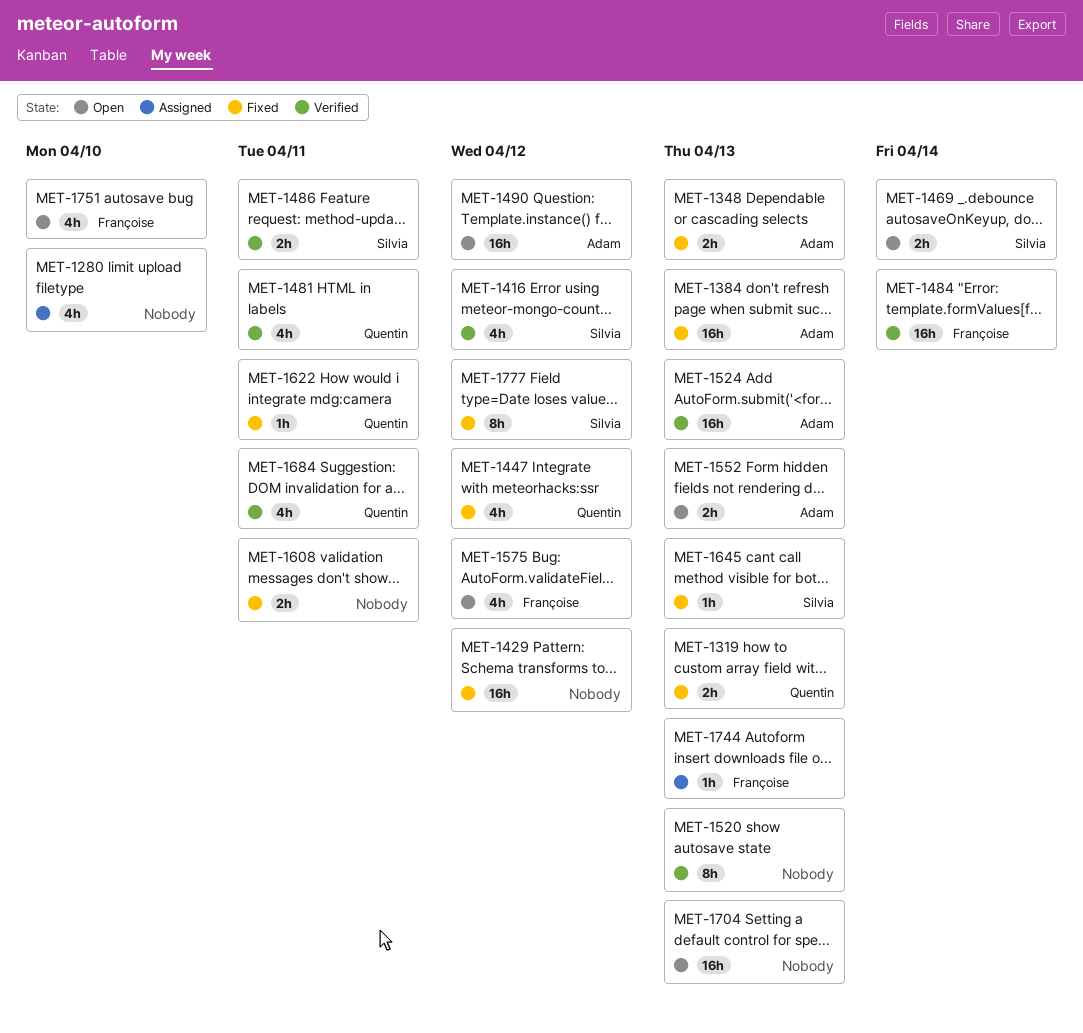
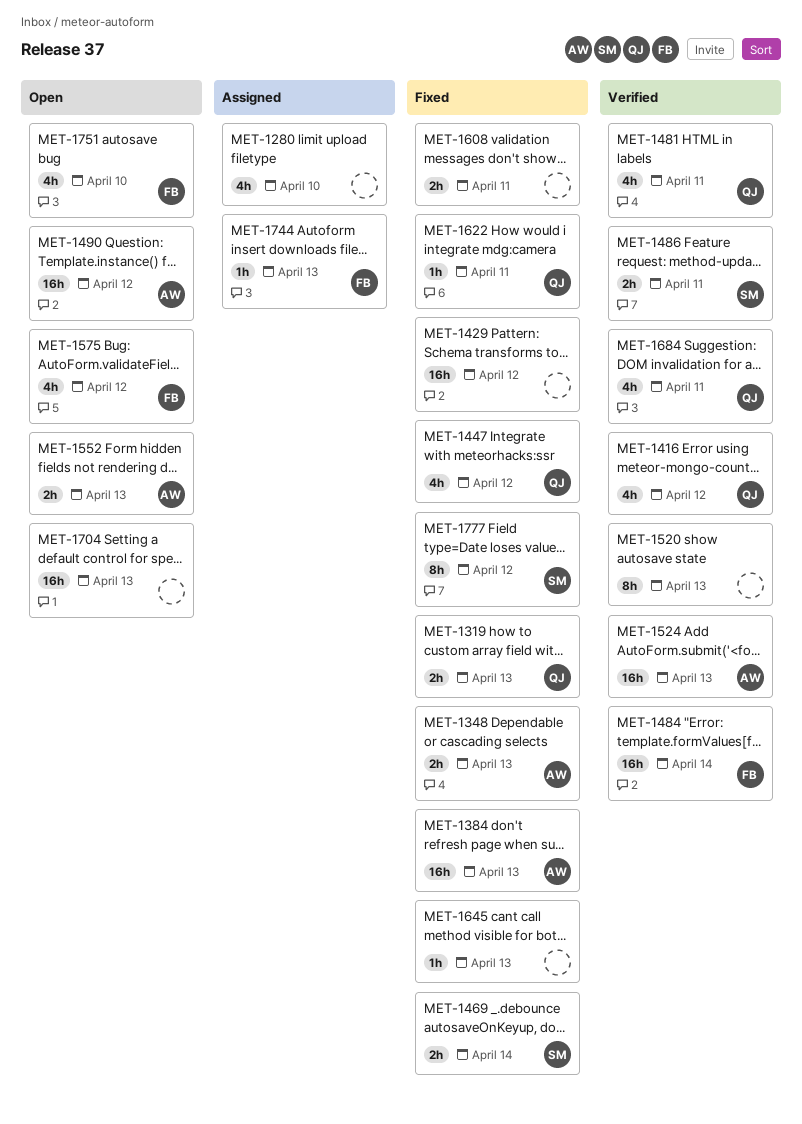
MET-1416, owner: Silvia -> Quentin
MET-1469, status: Open -> Fixed
MET-1645, owner: Silvia -> none

